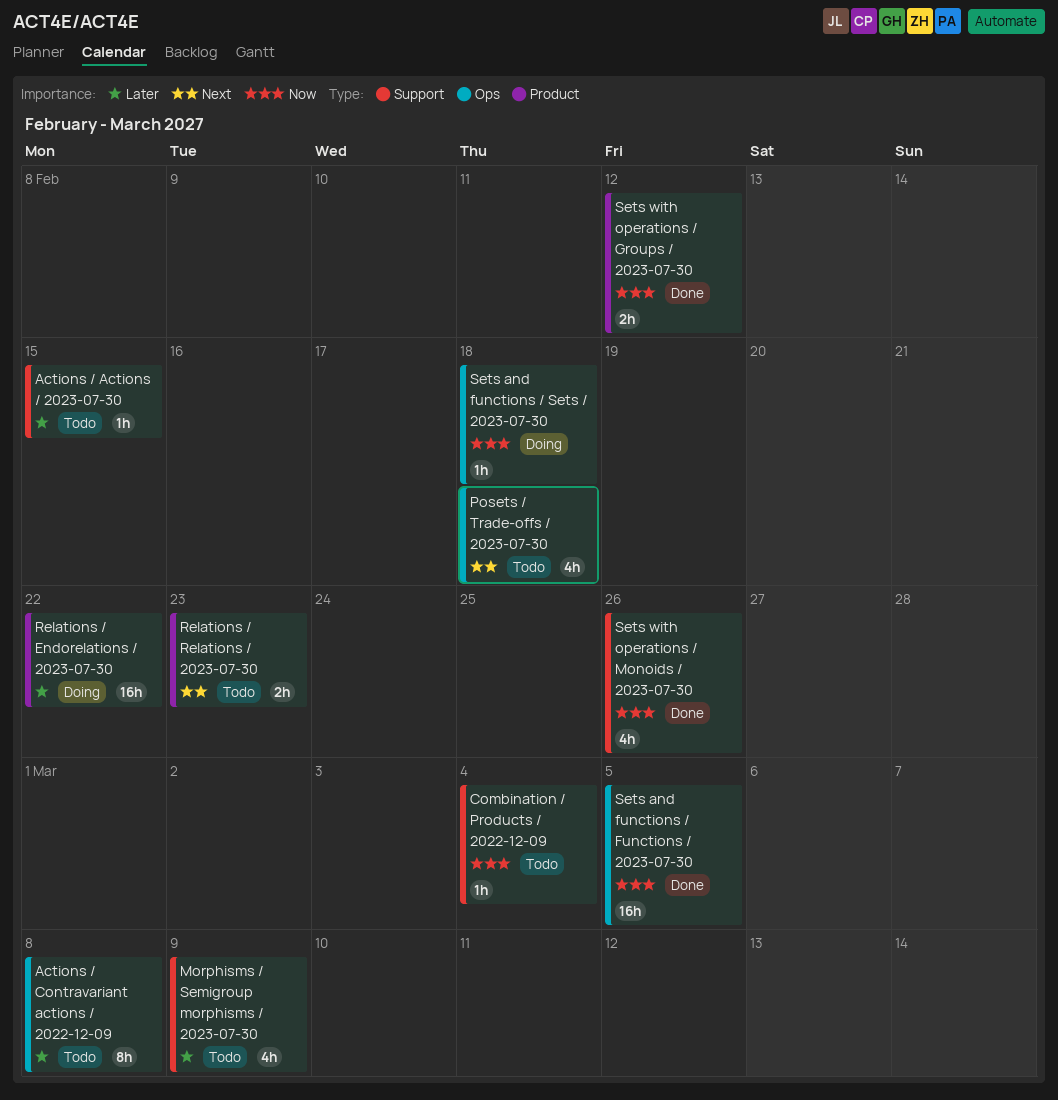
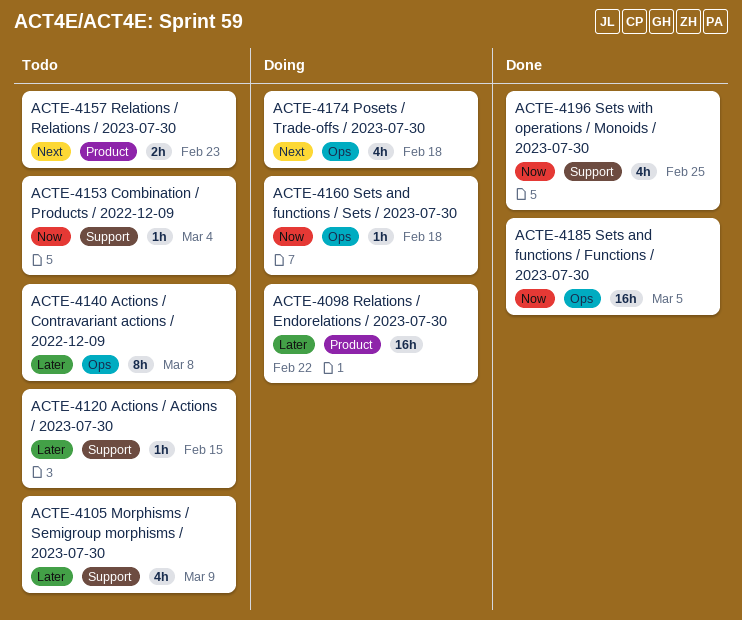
Posets / Trade-offs / 2023-07-30, status: Todo -> Doing
Sets with operations / Groups / 2023-07-30: present -> none
Sets with operations / Monoids / 2023-07-30, due: Feb 26 -> Feb 25

